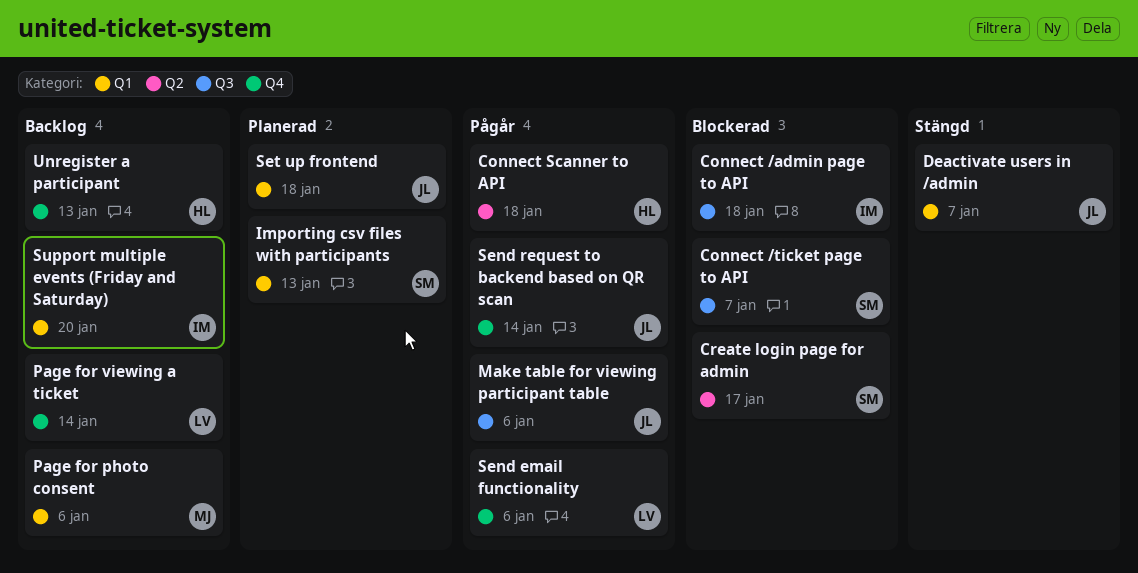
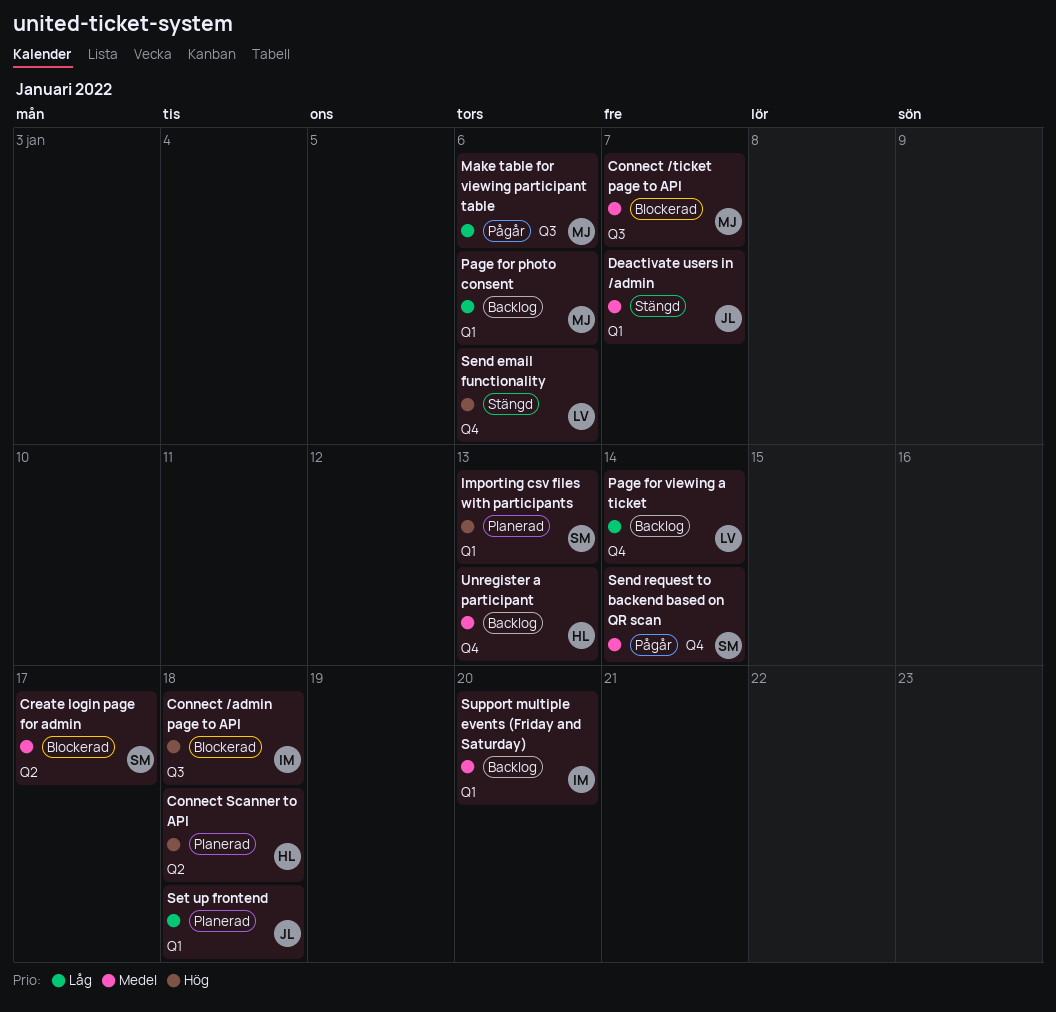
Connect /ticket page to API, owner: SM -> MJ
Connect Scanner to API, status: Pågår -> Planerad
Make table for viewing participant table, owner: JL -> MJ
Send email functionality, status: Pågår -> Stängd
Send request to backend based on QR scan, owner: JL -> SM

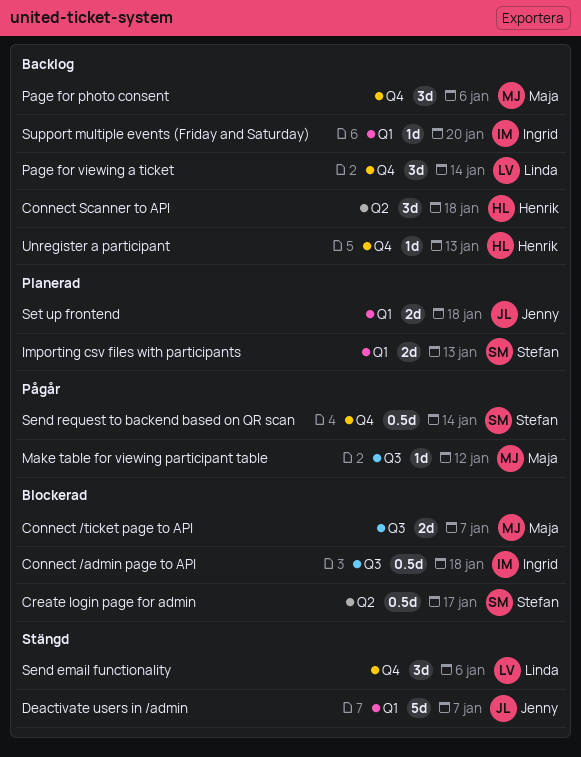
Connect Scanner to API, status: Planerad -> Backlog
Make table for viewing participant table, due: Jan 6 -> Jan 12
Page for photo consent, label: Q1 -> Q4

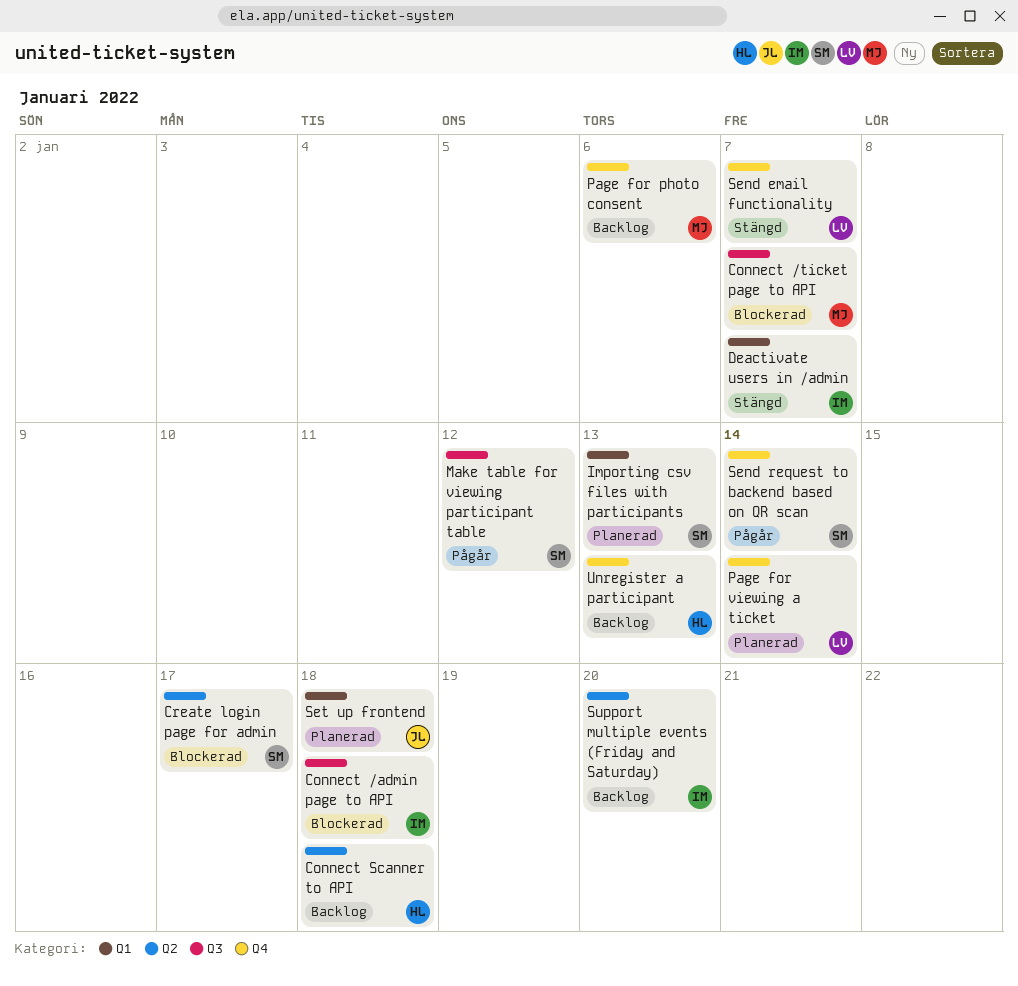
Deactivate users in /admin, owner: Jenny -> Ingrid
Make table for viewing participant table, owner: Maja -> Stefan
Page for viewing a ticket, status: Backlog -> Planerad
Send email functionality, due: Jan 6 -> Jan 7
Support multiple events (Friday and Saturday), label: Q1 -> Q2

